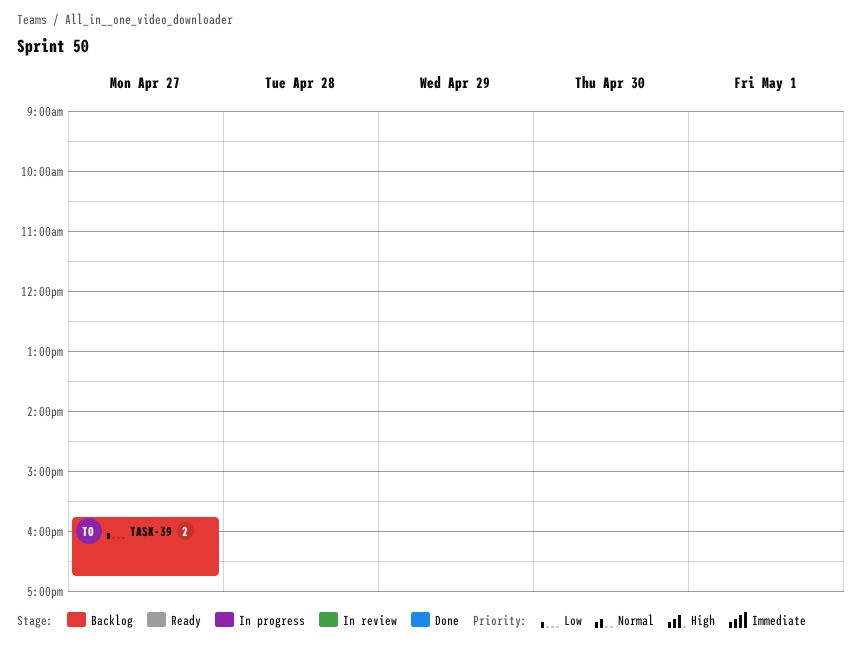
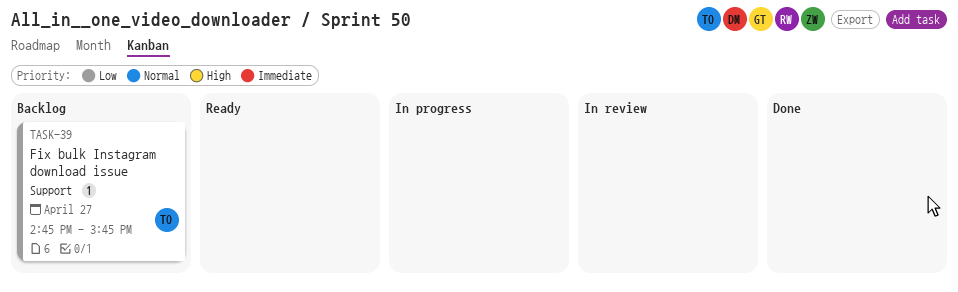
TASK-39, estimate: 2 -> 1
TASK-39, begins: 15:45 -> 14:45
TASK-39, ends: 16:45 -> 15:45

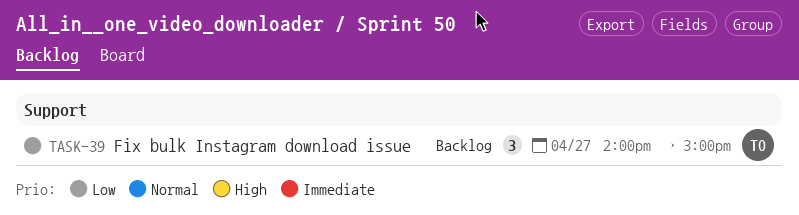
TASK-39, estimate: 1 -> 3
TASK-39, begins: 14:45 -> 14:00
TASK-39, ends: 15:45 -> 15:00

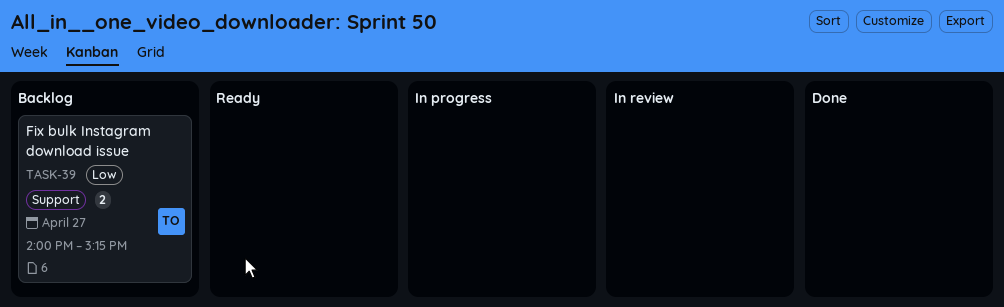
TASK-39, estimate: 3 -> 2
TASK-39, ends: 15:00 -> 15:15

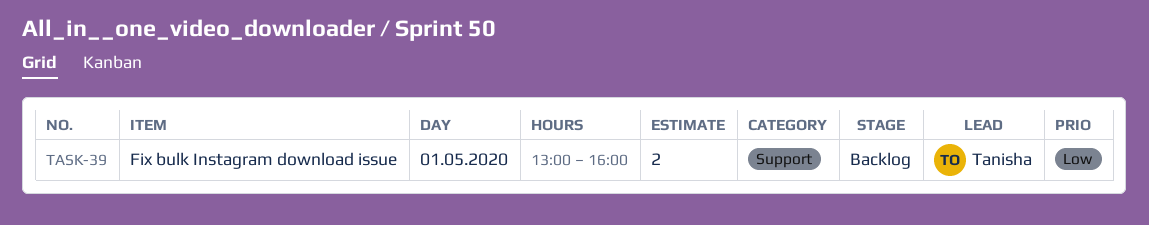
TASK-39, day: Apr 27 -> May 1
TASK-39, begins: 14:00 -> 13:00
TASK-39, ends: 15:15 -> 16:00

